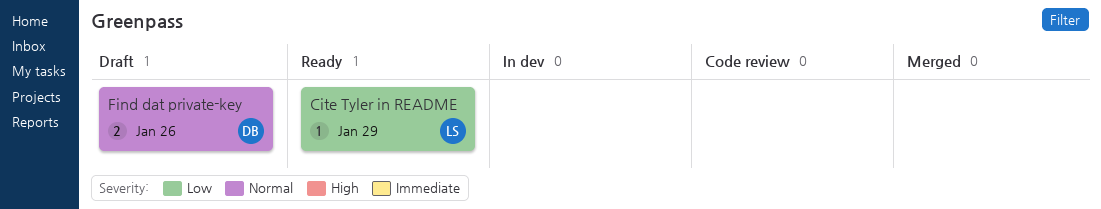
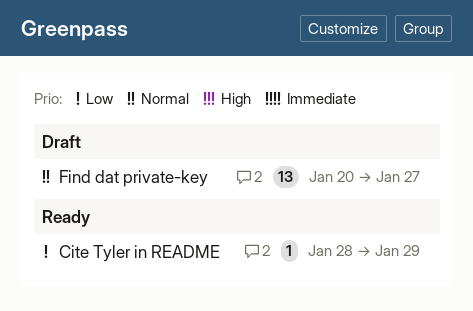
Find dat private-key, estimate: 2 -> 13
Find dat private-key, due: Jan 26 -> Jan 27

